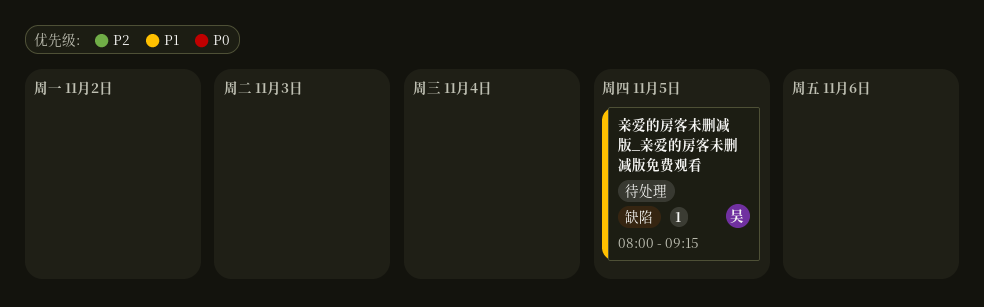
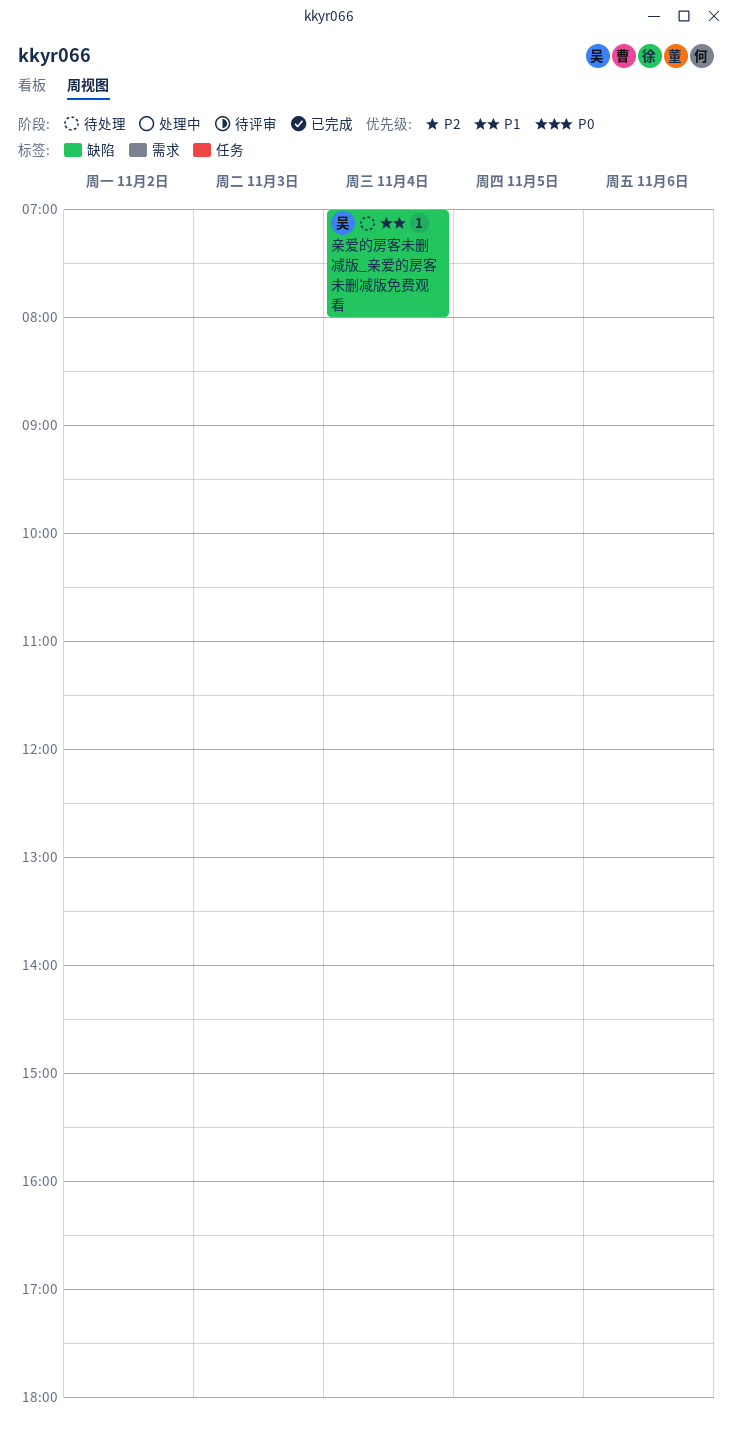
亲爱的房客未删减版_亲爱的房客未删减版免费观看, day: Nov 5 -> Nov 4
亲爱的房客未删减版_亲爱的房客未删减版免费观看, begins: 08:00 -> 07:00
亲爱的房客未删减版_亲爱的房客未删减版免费观看, ends: 09:15 -> 08:00

